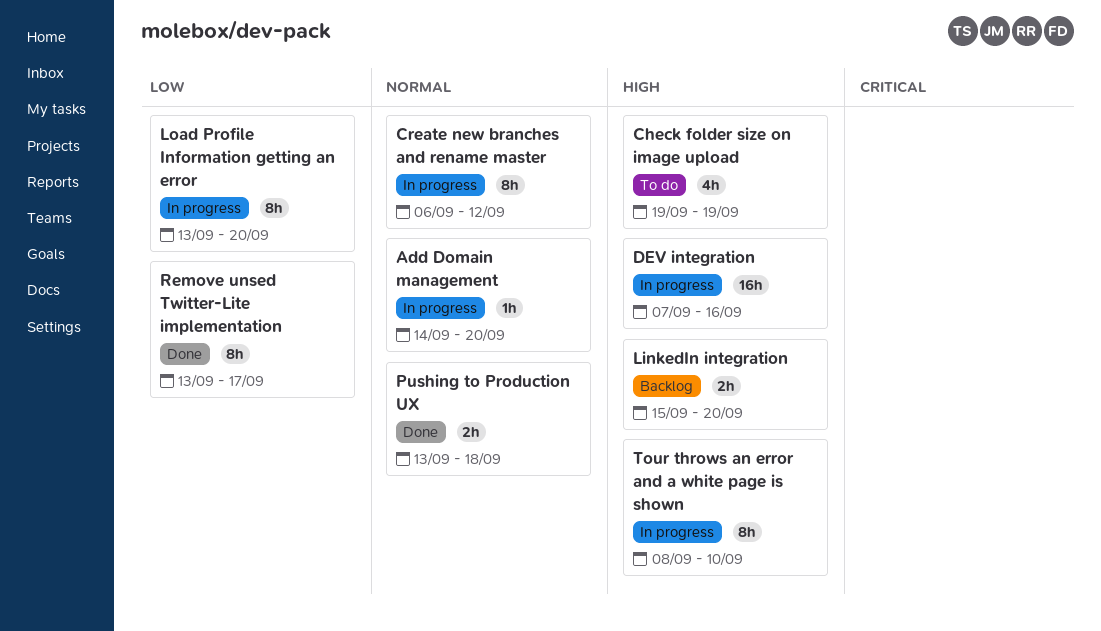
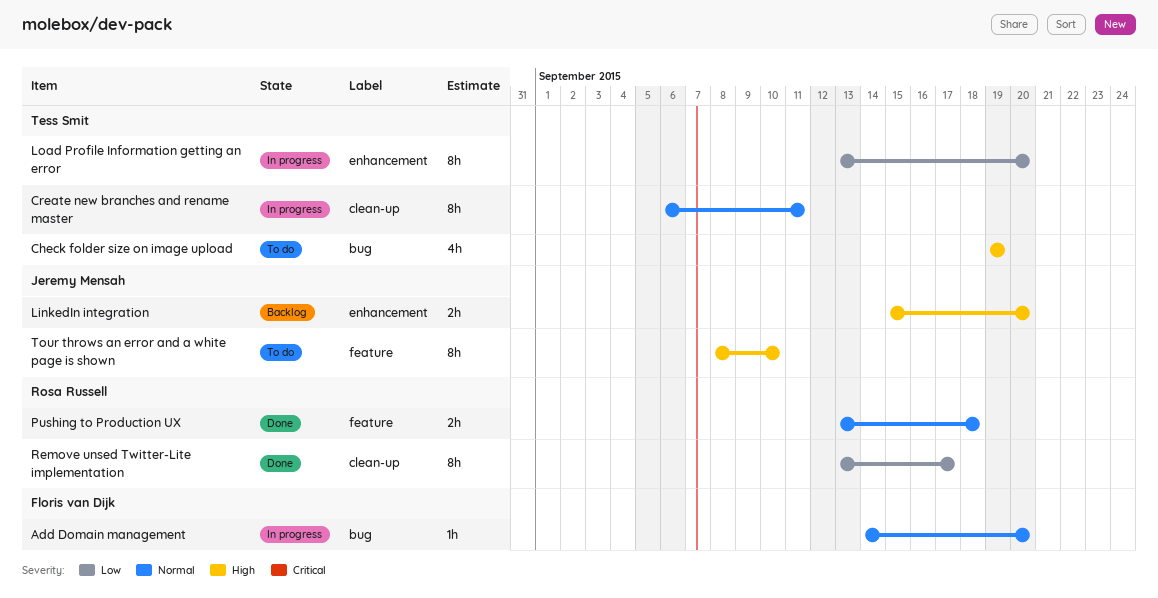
Create new branches and rename master, due: Sep 12 -> Sep 11
DEV integration: present -> none
Tour throws an error and a white page is shown, status: In progress -> To do

